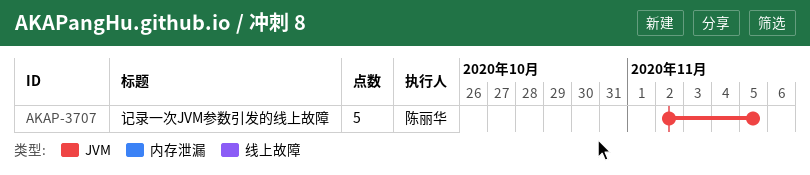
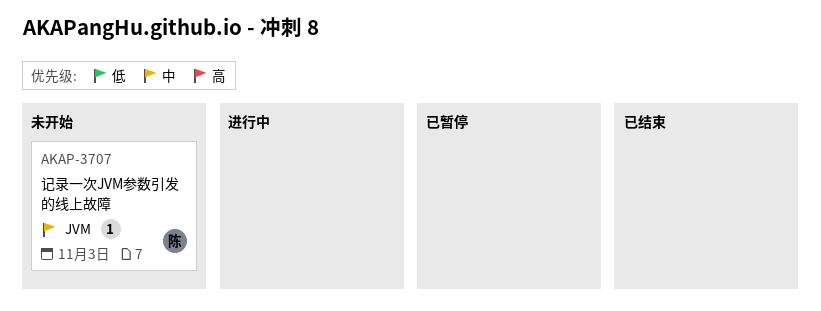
AKAP-3707, estimate: 5 -> 1
AKAP-3707, due: Nov 5 -> Nov 3

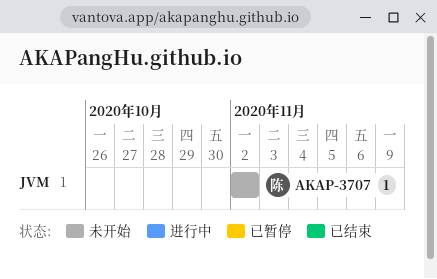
AKAP-3707, due: Nov 3 -> Nov 2

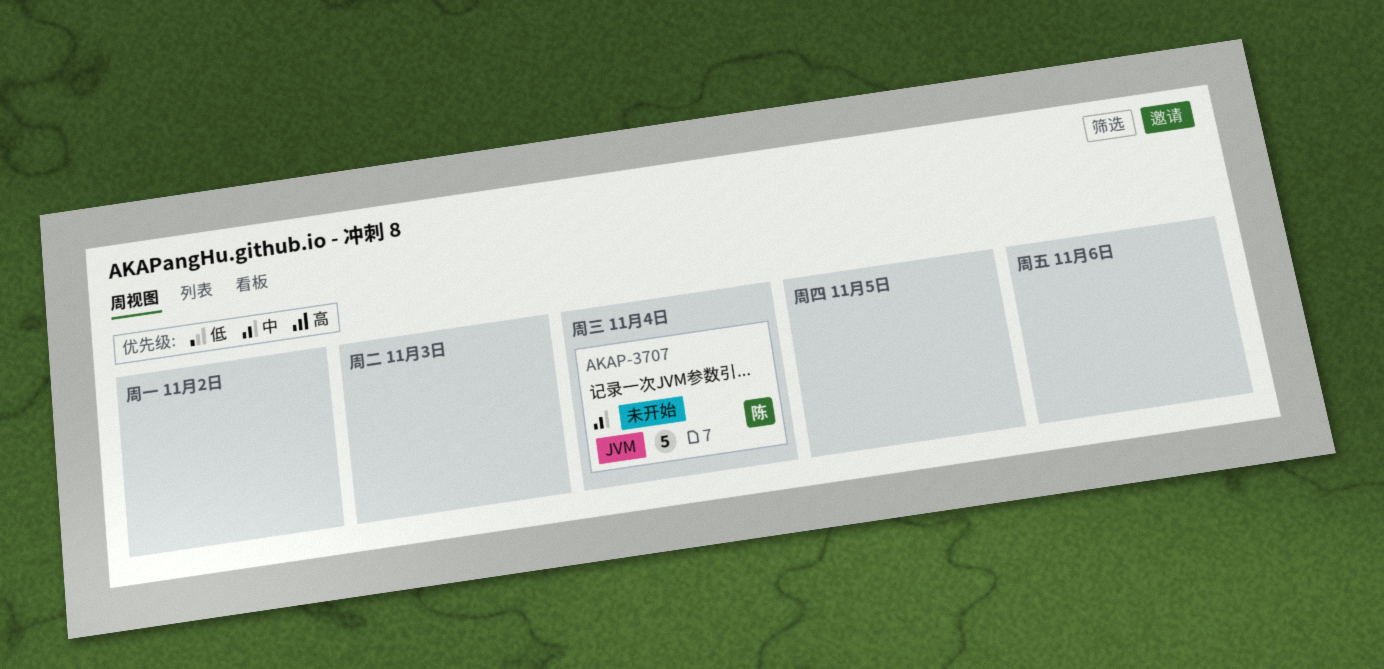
AKAP-3707, estimate: 1 -> 5
AKAP-3707, due: Nov 2 -> Nov 4

